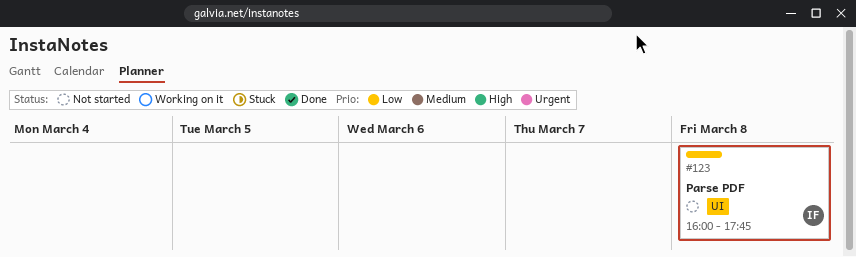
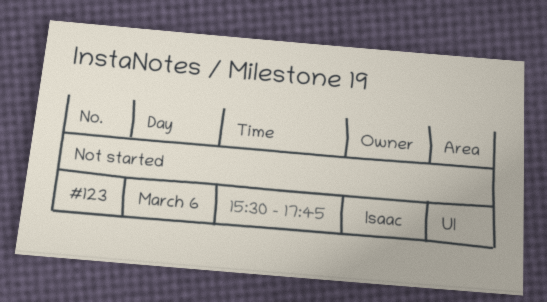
#123, day: Mar 8 -> Mar 6
#123, begins: 16:00 -> 15:30

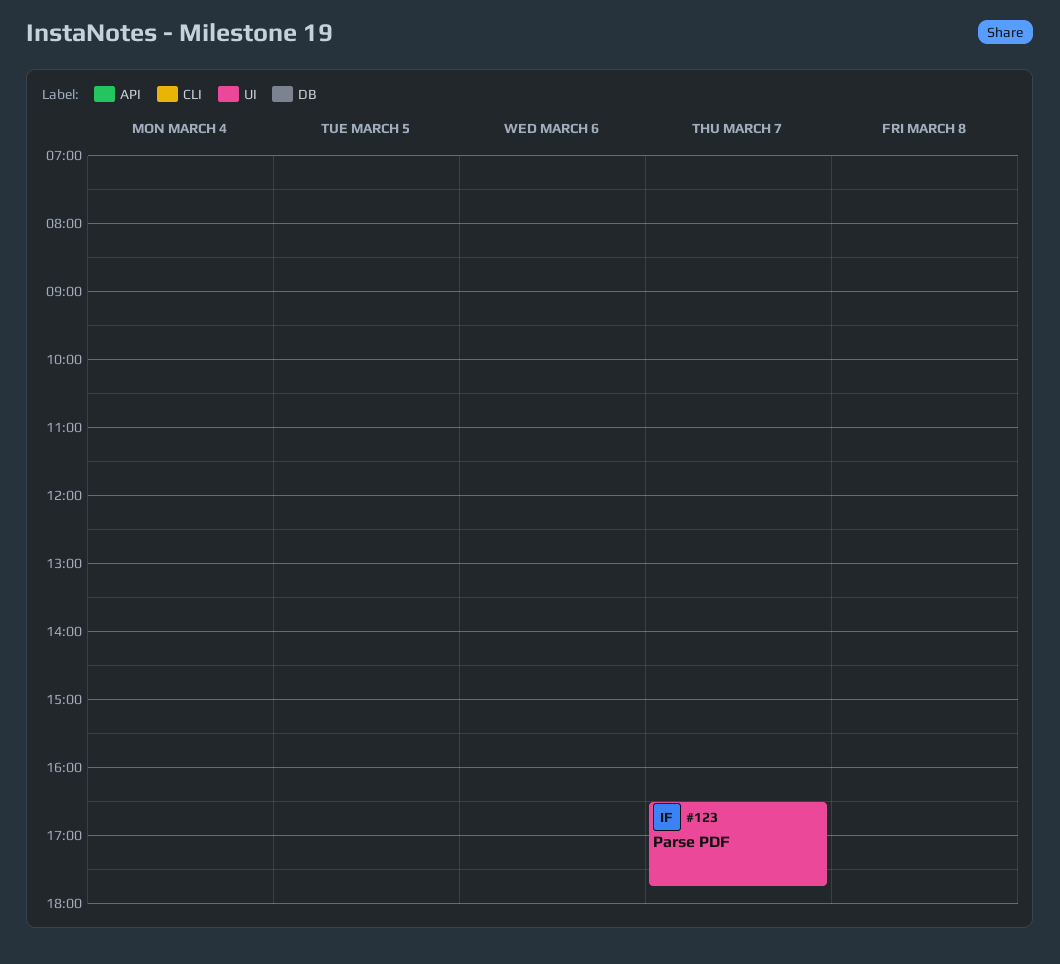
#123, day: Mar 6 -> Mar 7
#123, begins: 15:30 -> 16:30

